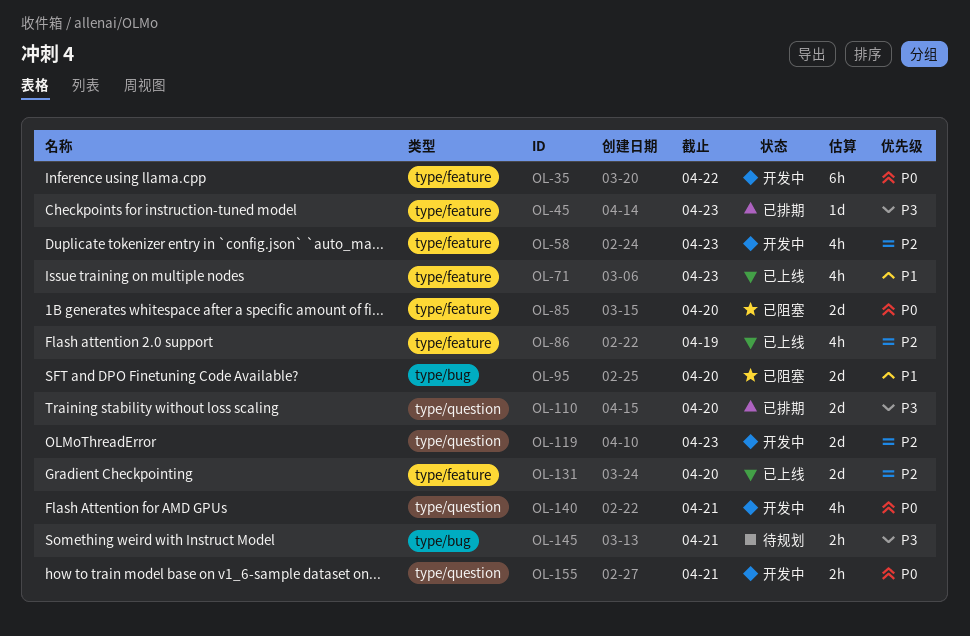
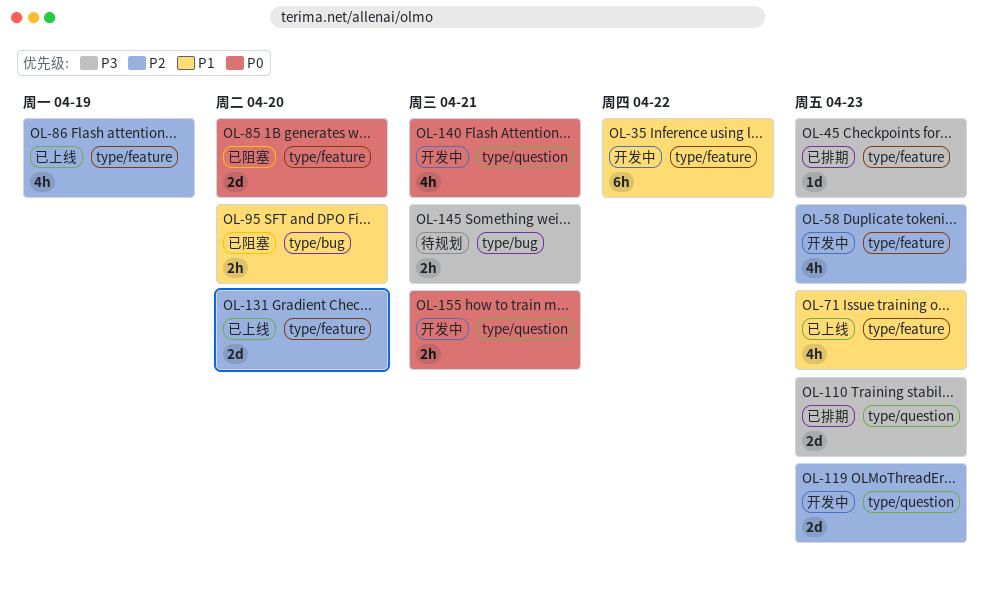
OL-35, priority: P0 -> P1
OL-95, estimate: 2d -> 2h
OL-110, due: Apr 20 -> Apr 23

